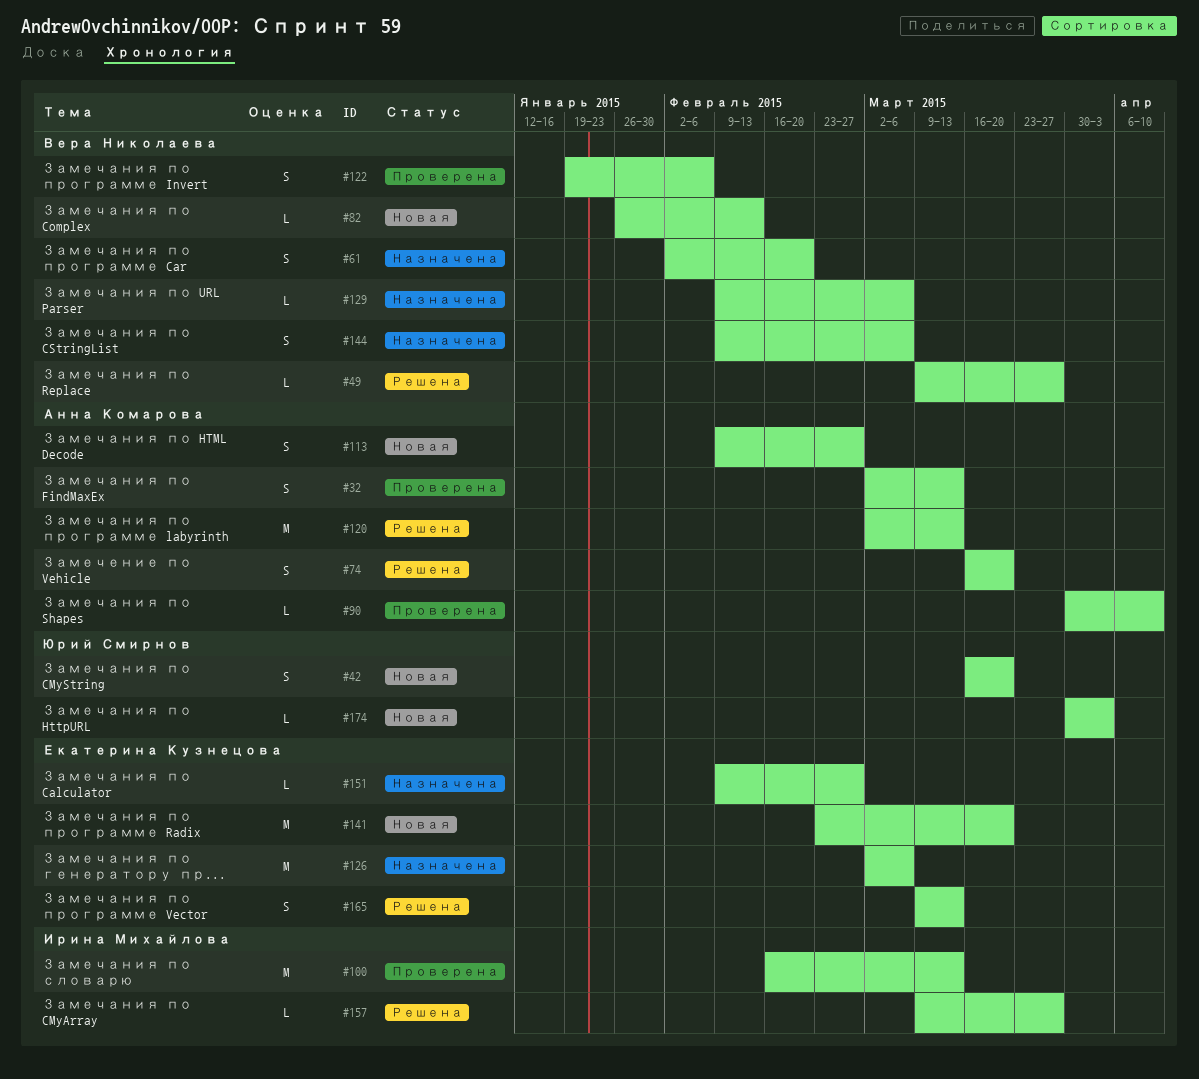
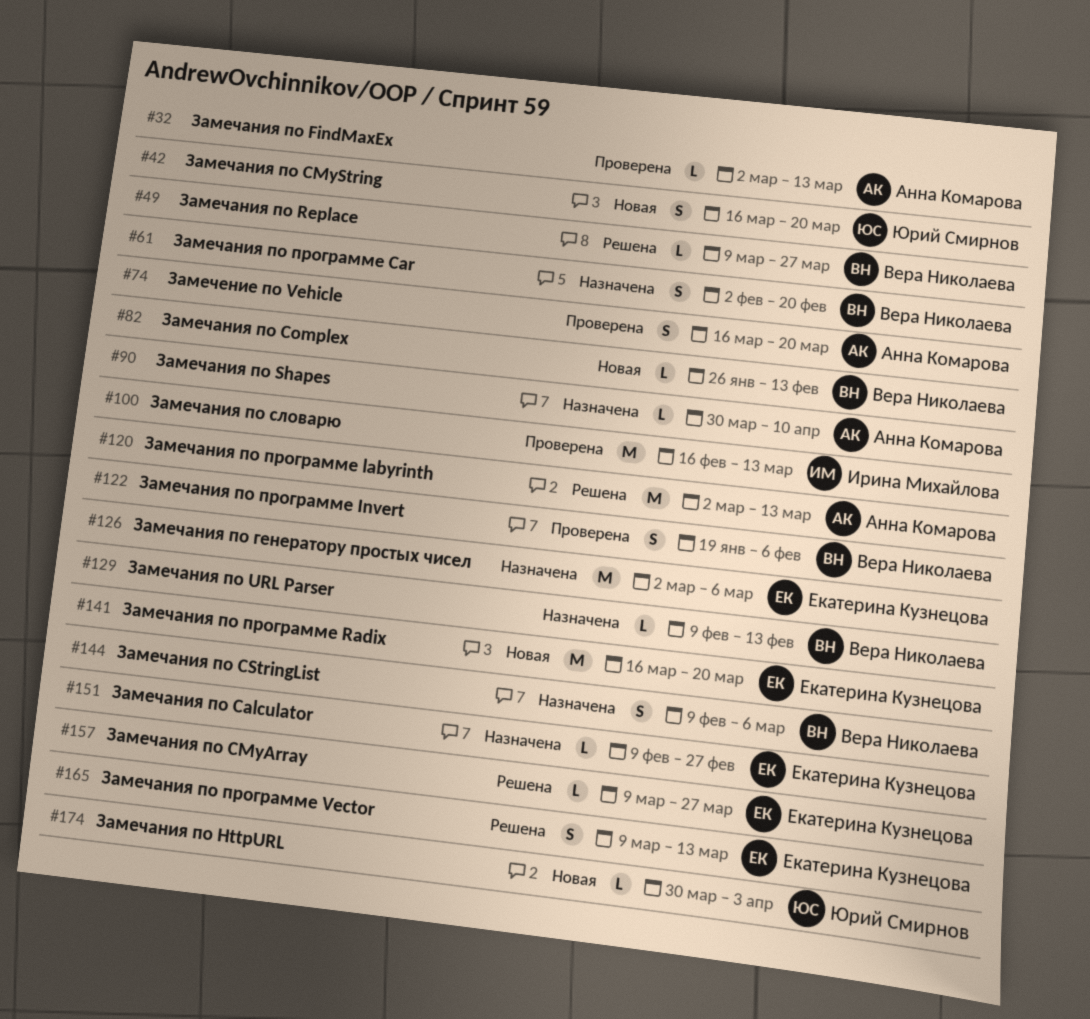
#32, estimate: S -> L
#74, status: Решена -> Проверена
#90, status: Проверена -> Назначена
#113: present -> none
#129, due: Mar 6 -> Feb 13
#141, start: Feb 23 -> Mar 16
#157, owner: Ирина Михайлова -> Екатерина Кузнецова

